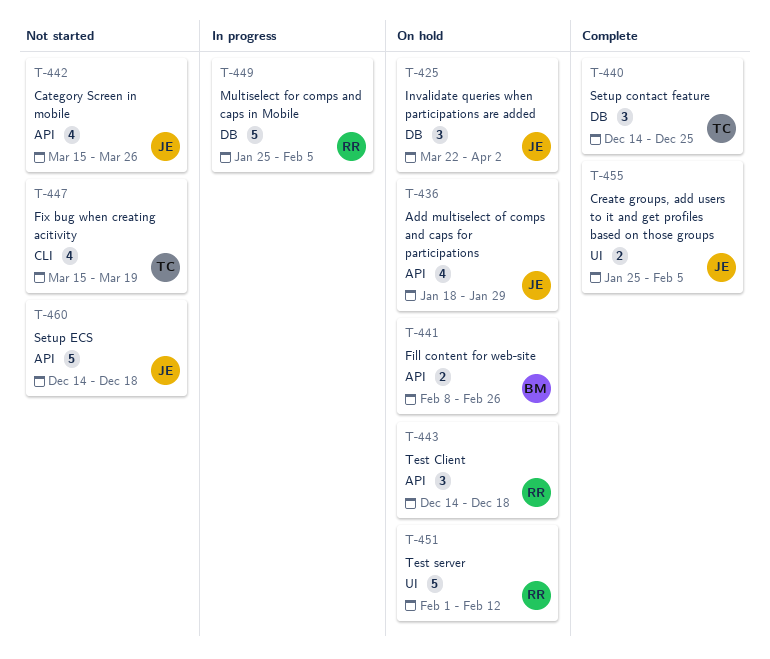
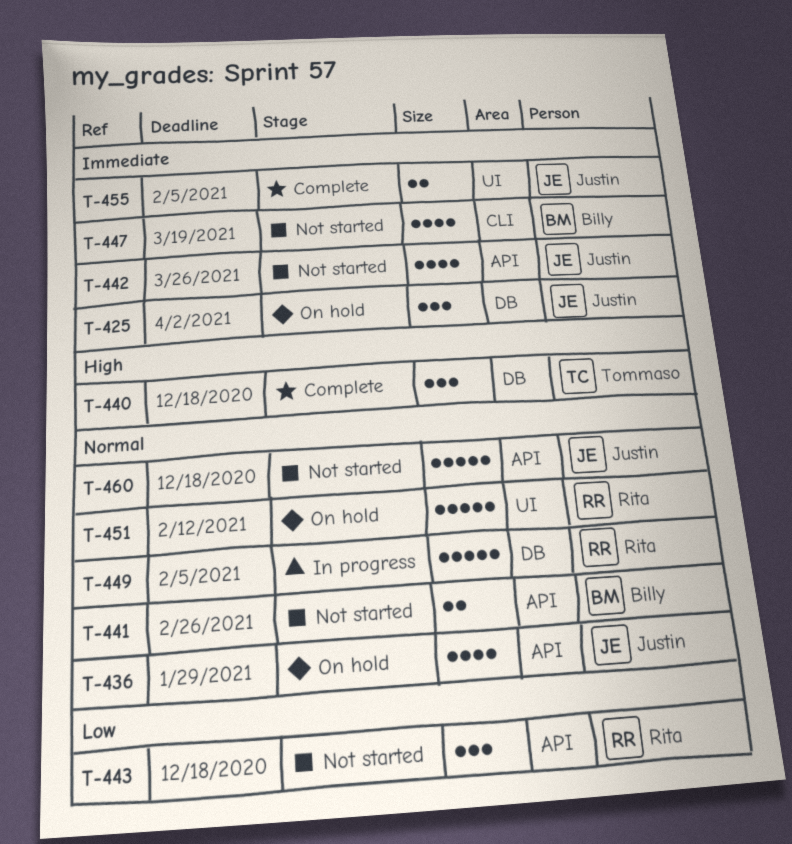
T-440, due: Dec 25 -> Dec 18
T-441, status: On hold -> Not started
T-443, status: On hold -> Not started
T-447, owner: Tommaso -> Billy

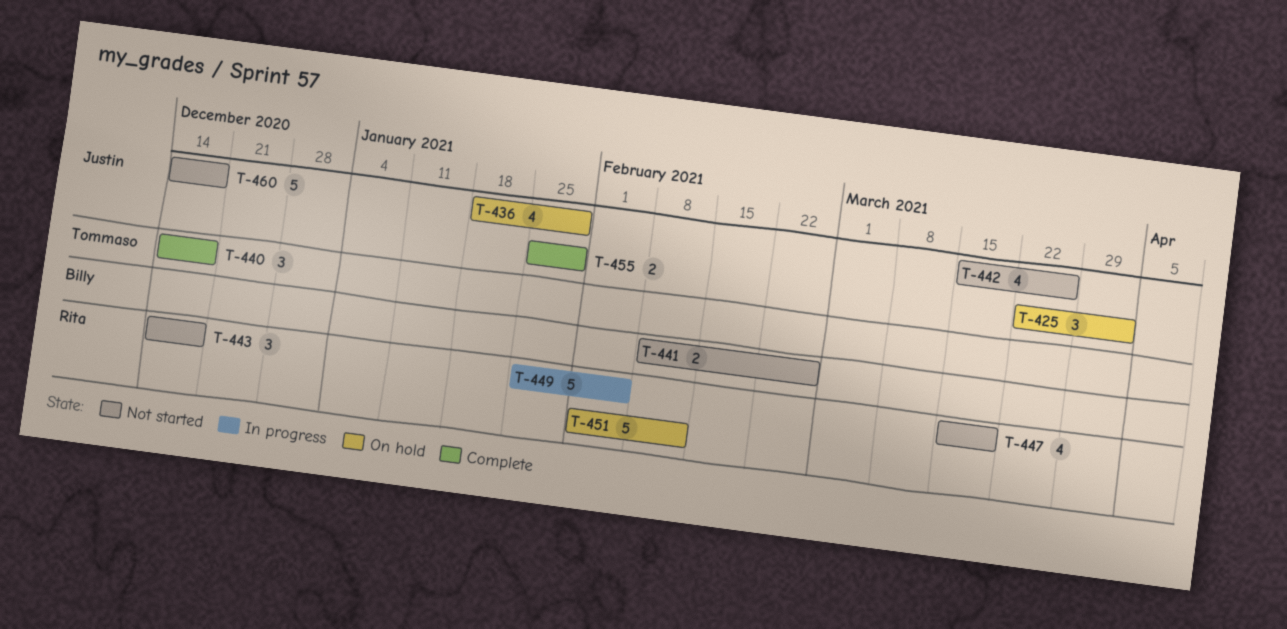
T-447, owner: Billy -> Rita
T-455, due: Feb 5 -> Jan 29

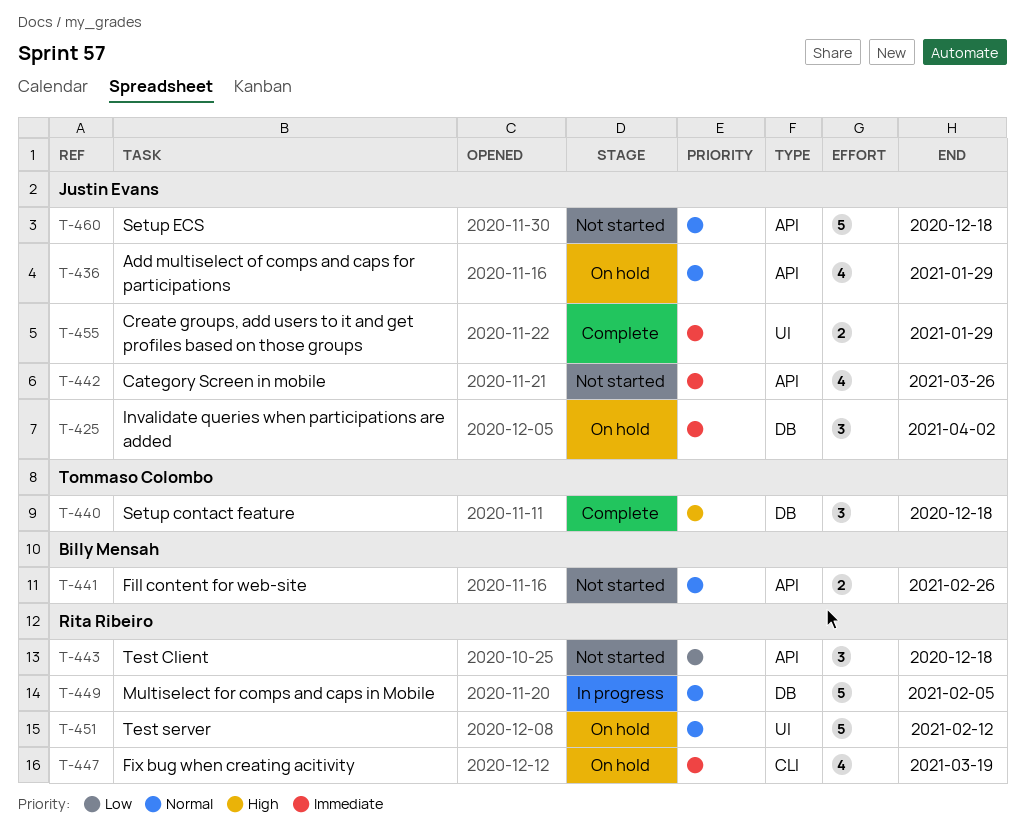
T-447, status: Not started -> On hold

